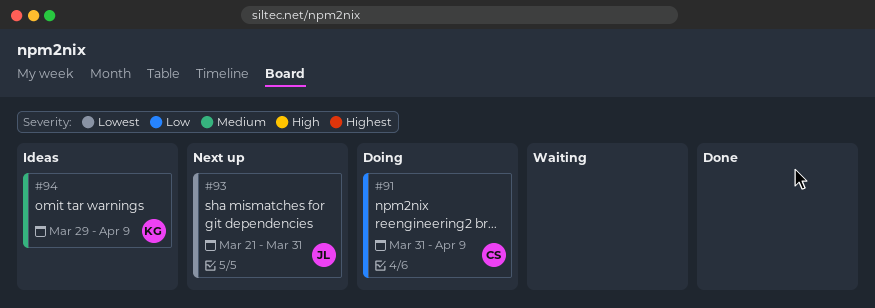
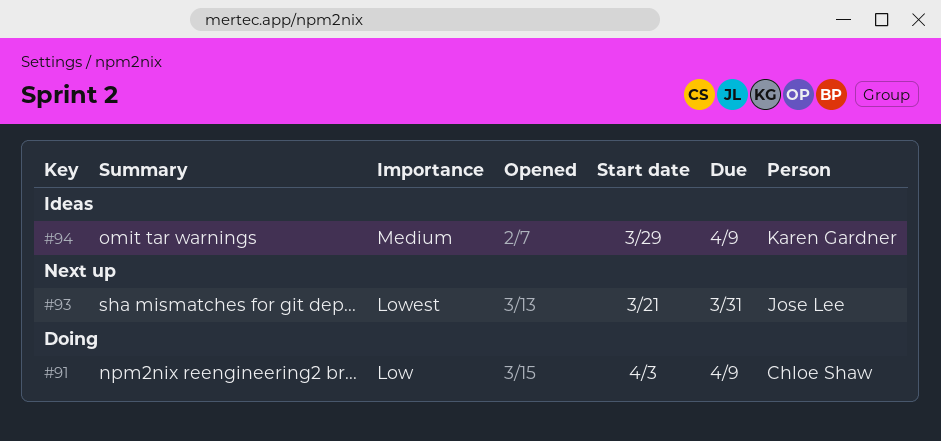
#91, start: Mar 31 -> Apr 3

